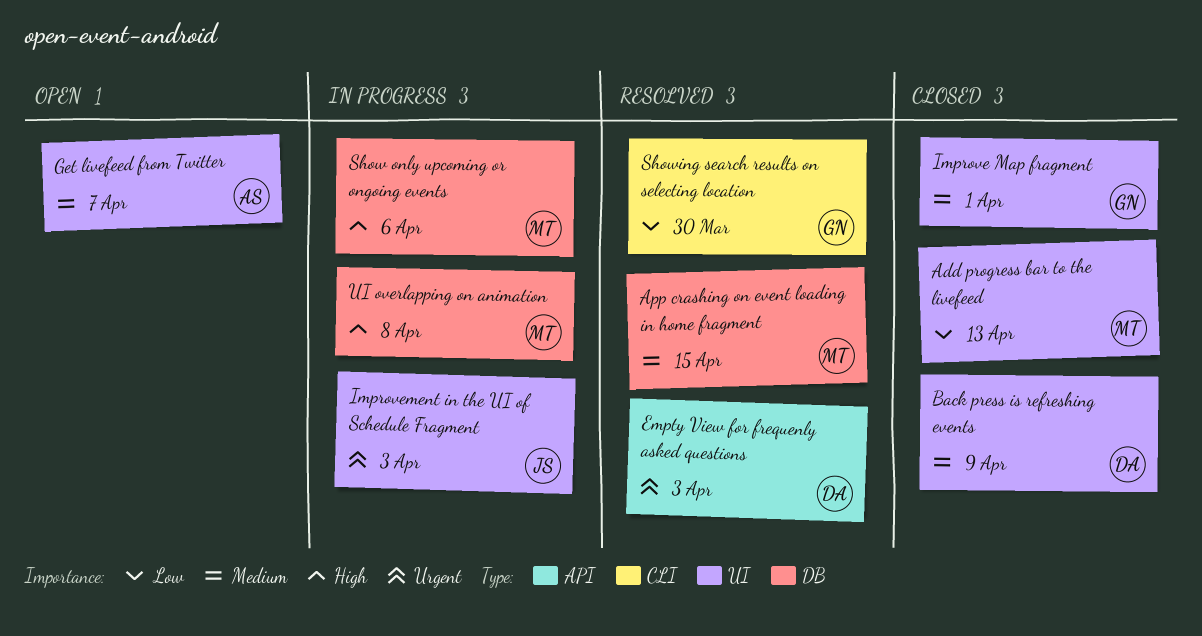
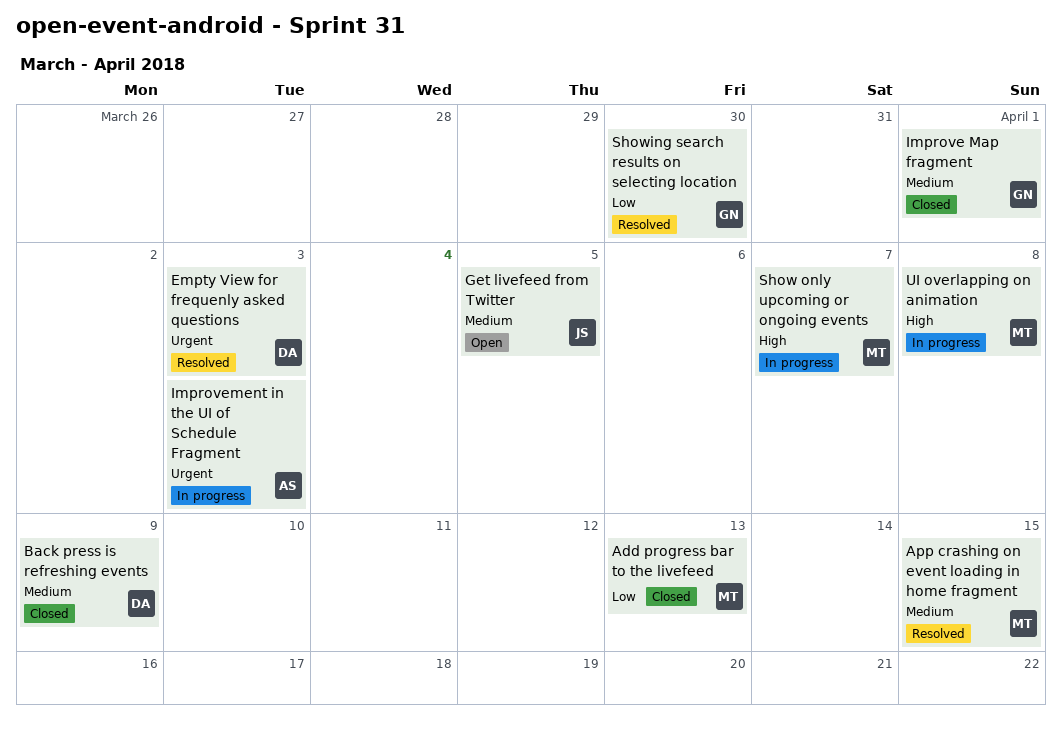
Get livefeed from Twitter, owner: AS -> JS
Get livefeed from Twitter, due: Apr 7 -> Apr 5
Improvement in the UI of Schedule Fragment, owner: JS -> AS
Show only upcoming or ongoing events, due: Apr 6 -> Apr 7

